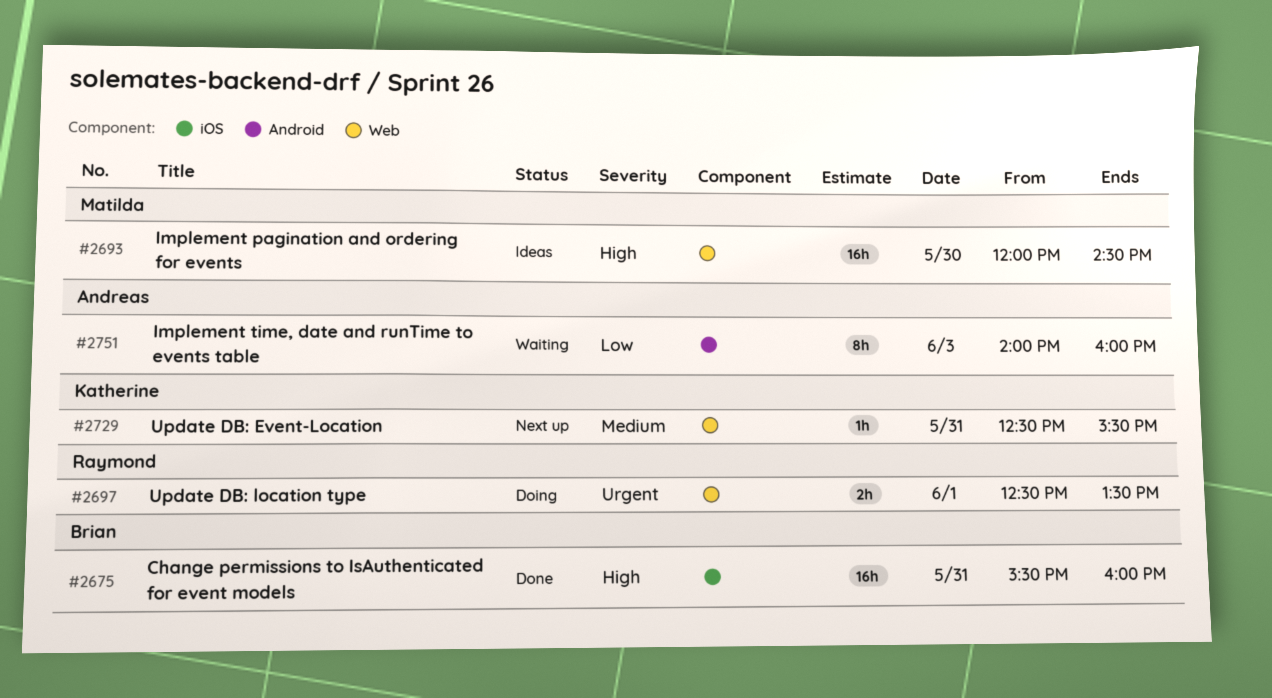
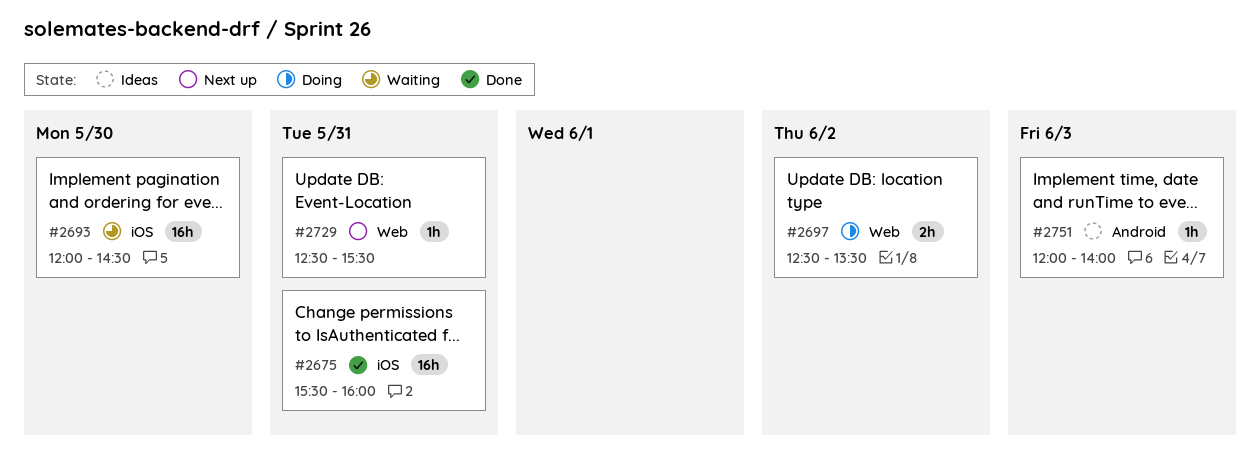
#2693, status: Ideas -> Waiting
#2693, label: Web -> iOS
#2697, day: Jun 1 -> Jun 2
#2751, status: Waiting -> Ideas
#2751, estimate: 8h -> 1h
#2751, begins: 14:00 -> 12:00
#2751, ends: 16:00 -> 14:00

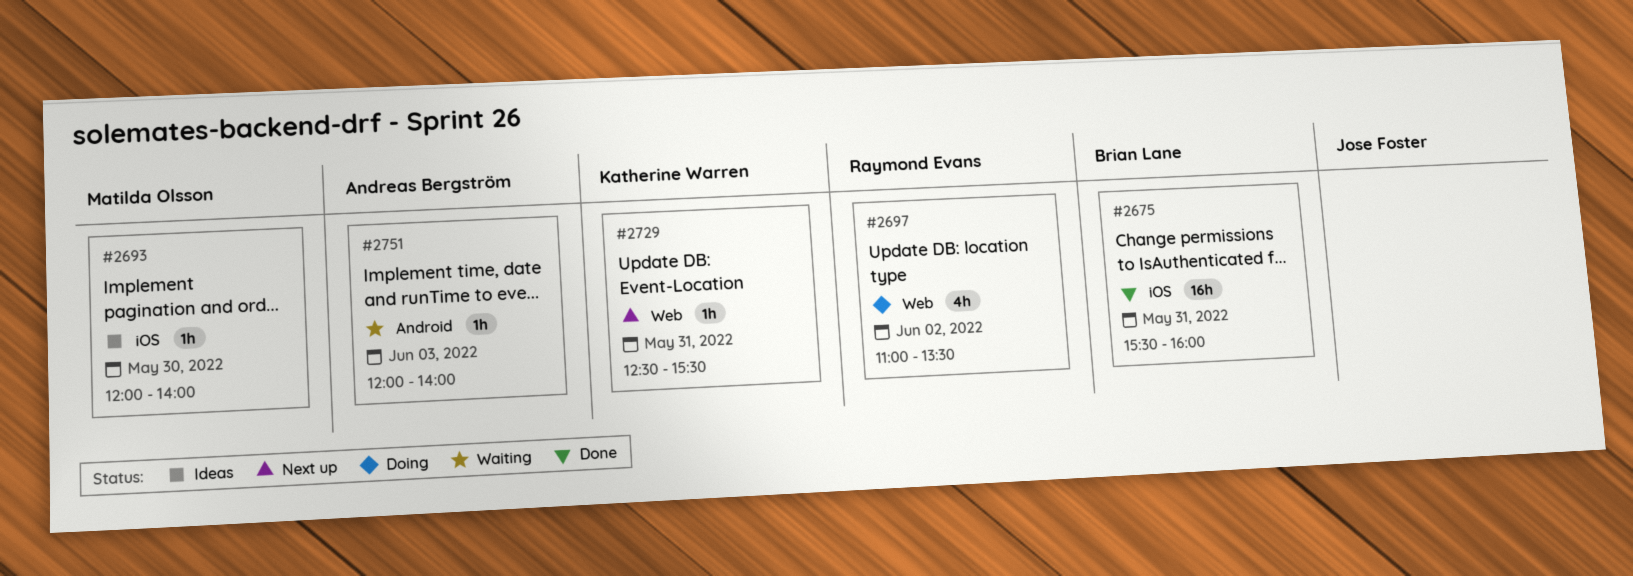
#2693, status: Waiting -> Ideas
#2693, estimate: 16h -> 1h
#2693, ends: 14:30 -> 14:00
#2697, estimate: 2h -> 4h
#2697, begins: 12:30 -> 11:00
#2751, status: Ideas -> Waiting

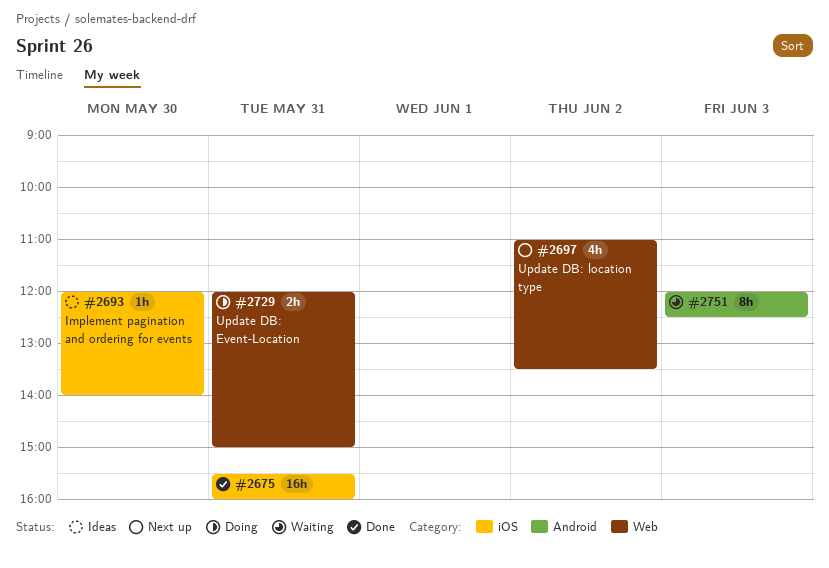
#2697, status: Doing -> Next up
#2729, status: Next up -> Doing
#2729, estimate: 1h -> 2h
#2729, begins: 12:30 -> 12:00
#2729, ends: 15:30 -> 15:00
#2751, estimate: 1h -> 8h
#2751, ends: 14:00 -> 12:30

